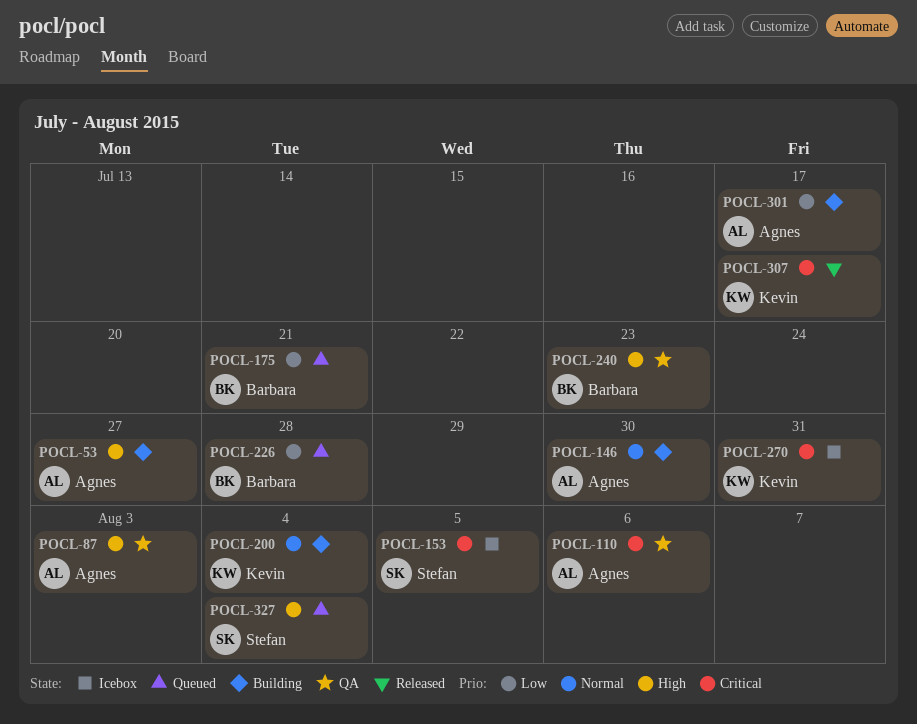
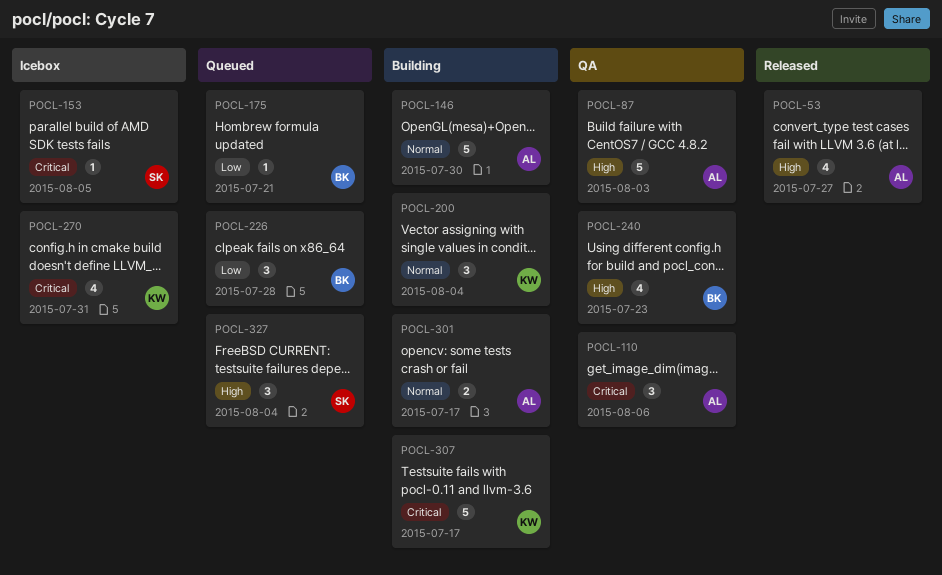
POCL-53, status: Building -> Released
POCL-301, priority: Low -> Normal
POCL-307, status: Released -> Building

